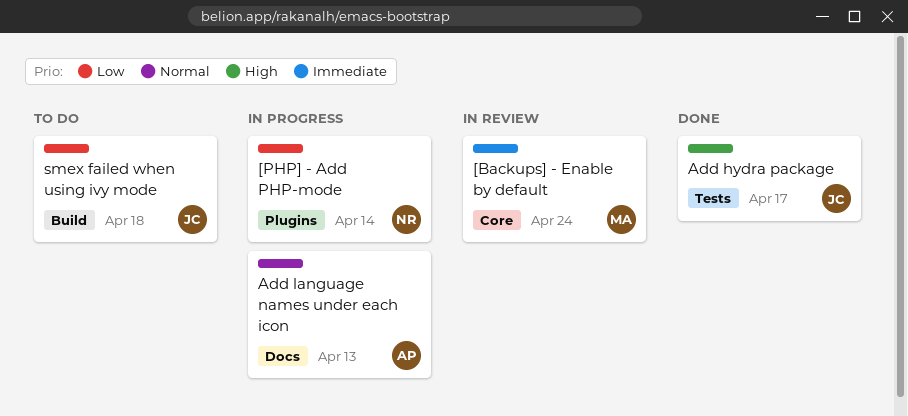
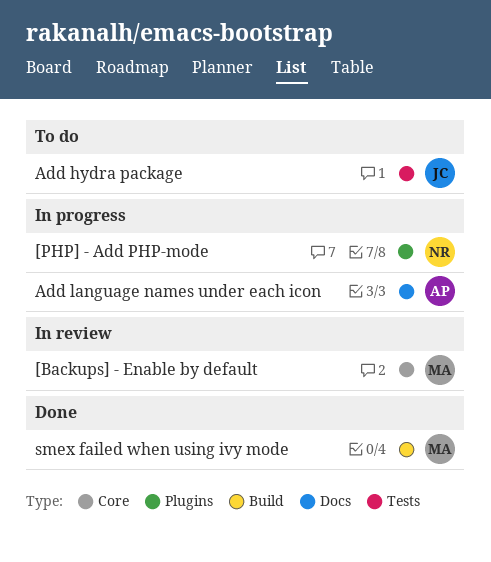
Add hydra package, status: Done -> To do
smex failed when using ivy mode, status: To do -> Done
smex failed when using ivy mode, owner: JC -> MA

